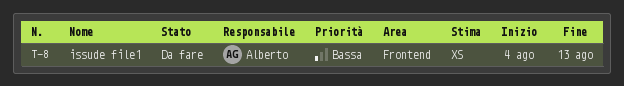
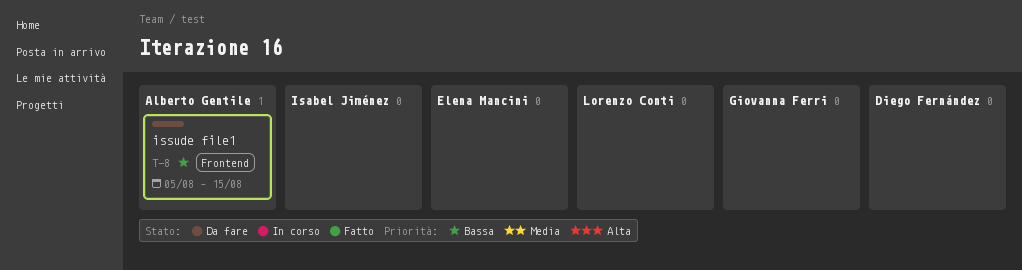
T-8, start: Aug 4 -> Aug 5
T-8, due: Aug 13 -> Aug 15

